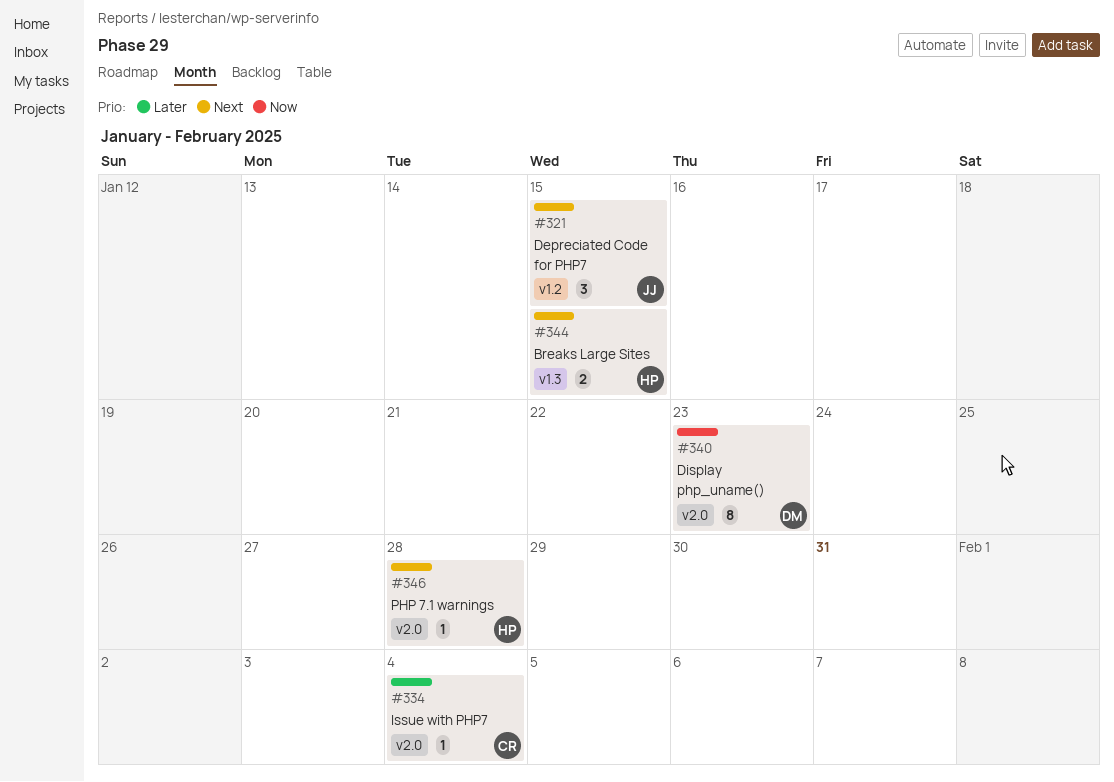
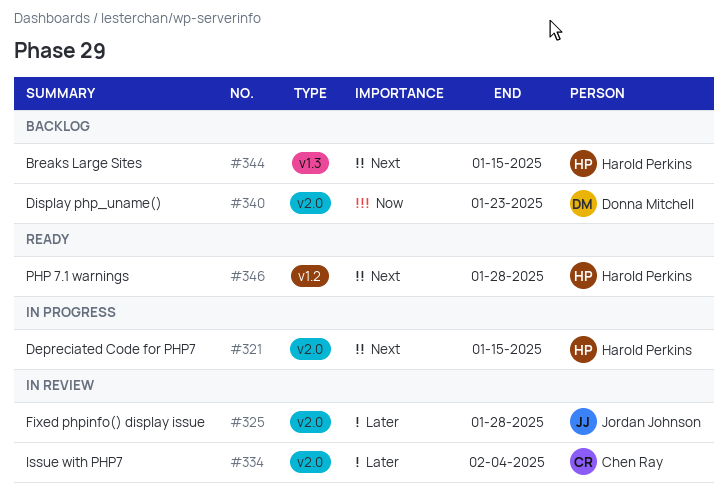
#321, owner: Jordan Johnson -> Harold Perkins
#321, label: v1.2 -> v2.0
#325: none -> present
#346, label: v2.0 -> v1.2

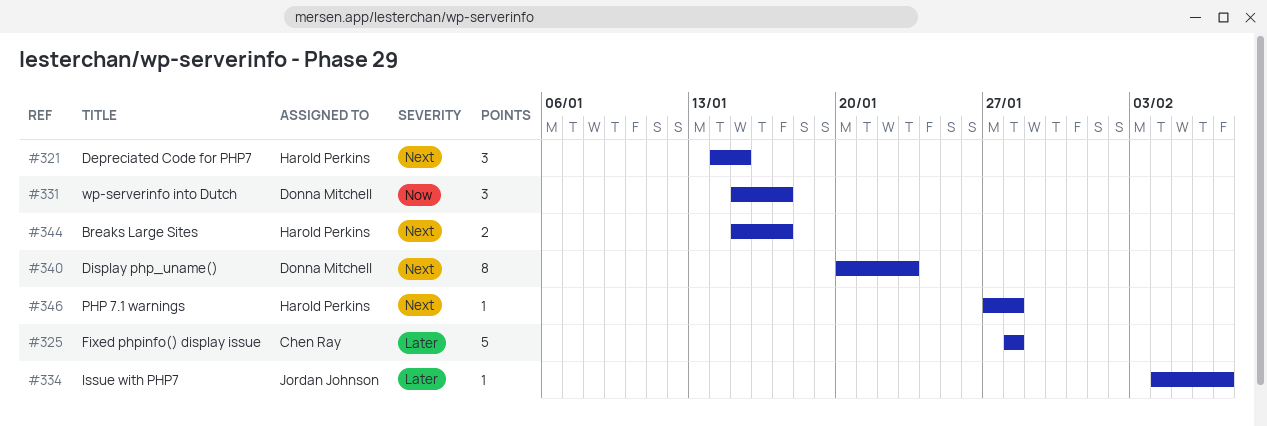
#325, owner: Jordan Johnson -> Chen Ray
#331: none -> present
#334, owner: Chen Ray -> Jordan Johnson
#334, due: Feb 4 -> Feb 7
#340, priority: Now -> Next
#344, due: Jan 15 -> Jan 17

